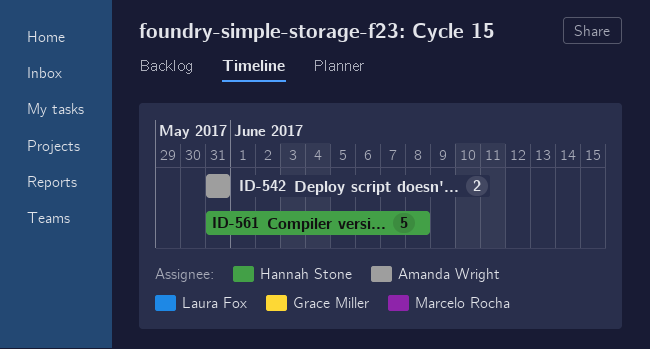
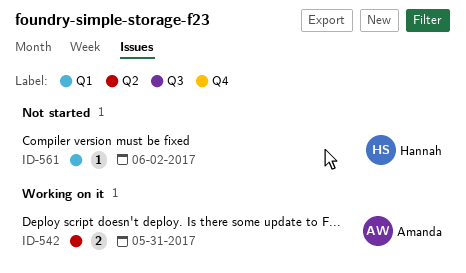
ID-561, estimate: 5 -> 1
ID-561, due: Jun 8 -> Jun 2

